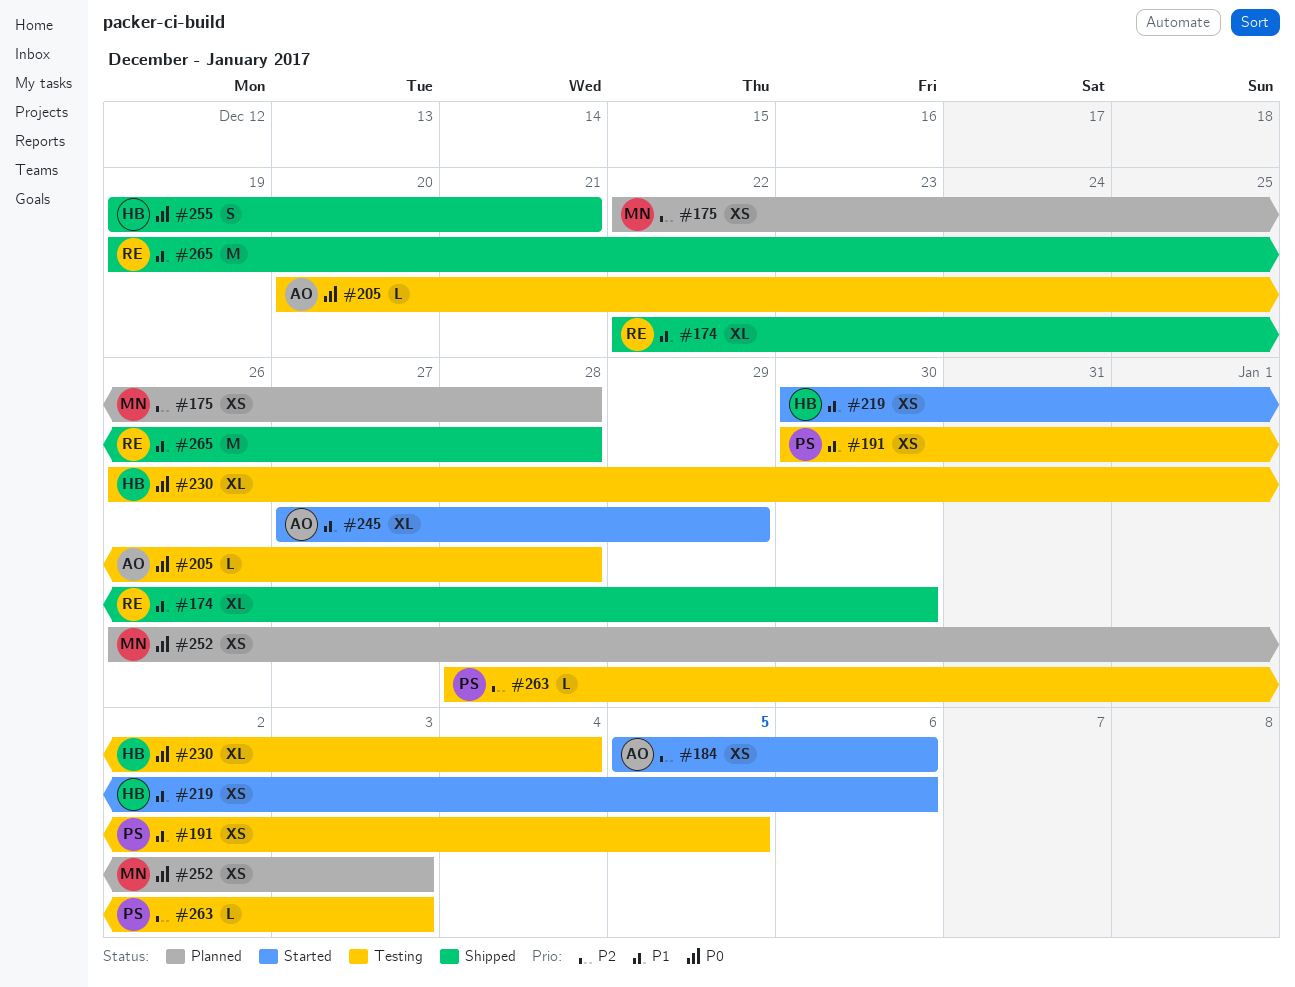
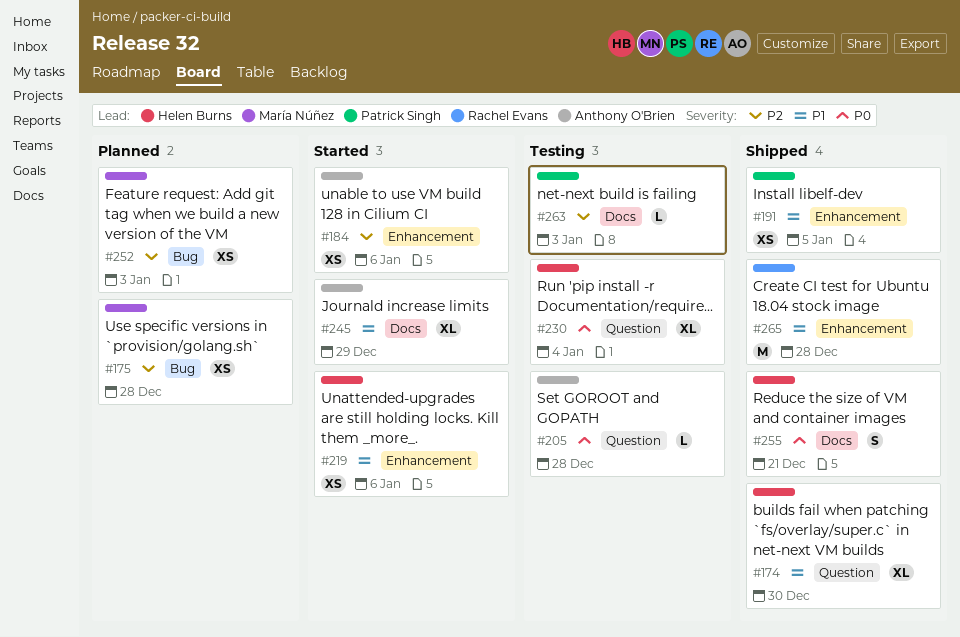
#174, owner: Rachel Evans -> Helen Burns
#191, status: Testing -> Shipped
#252, priority: P0 -> P2

